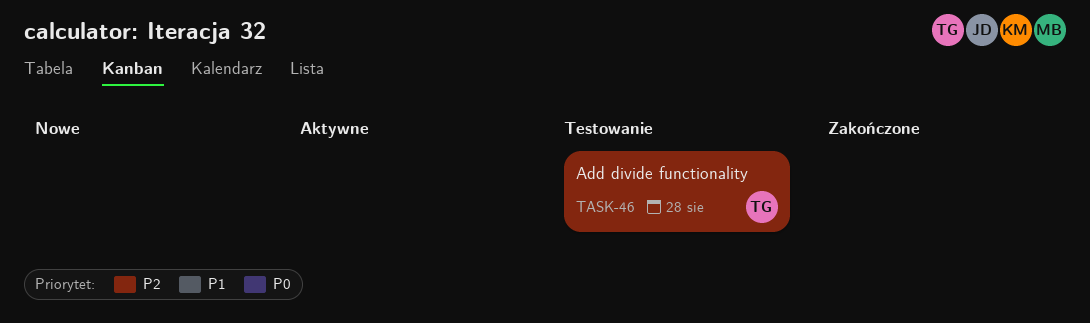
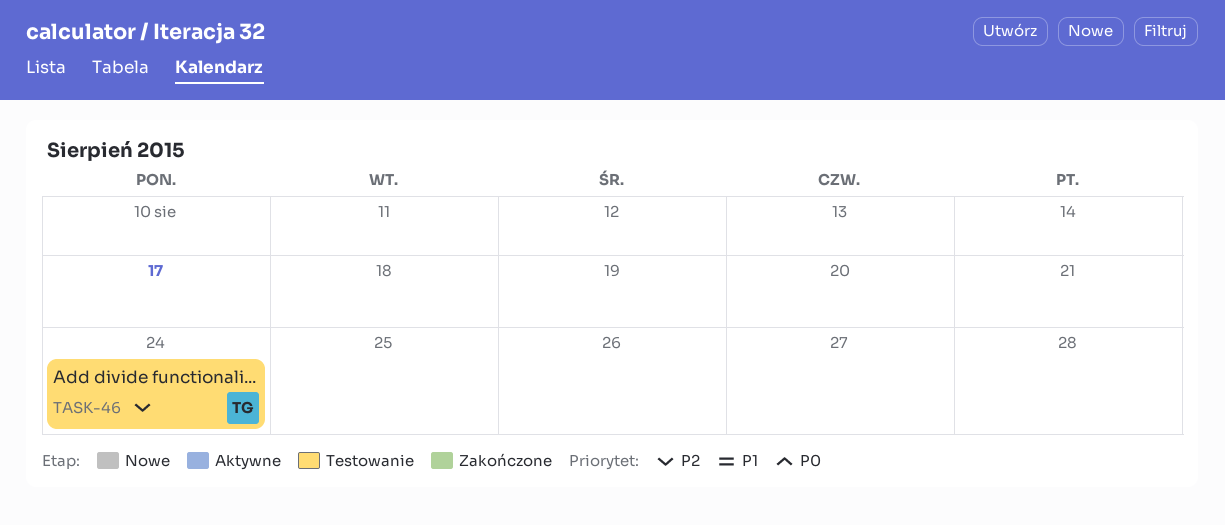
TASK-46, due: Aug 28 -> Aug 24

